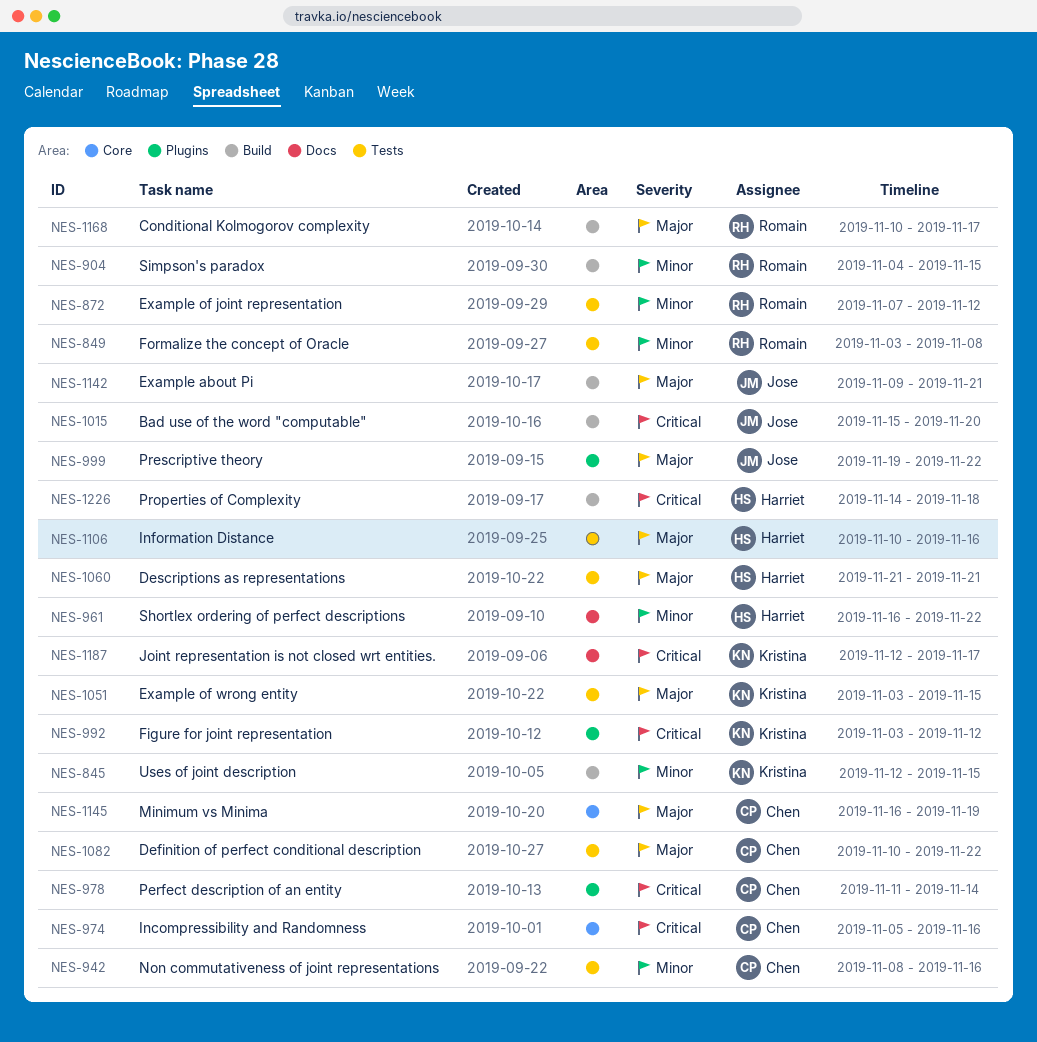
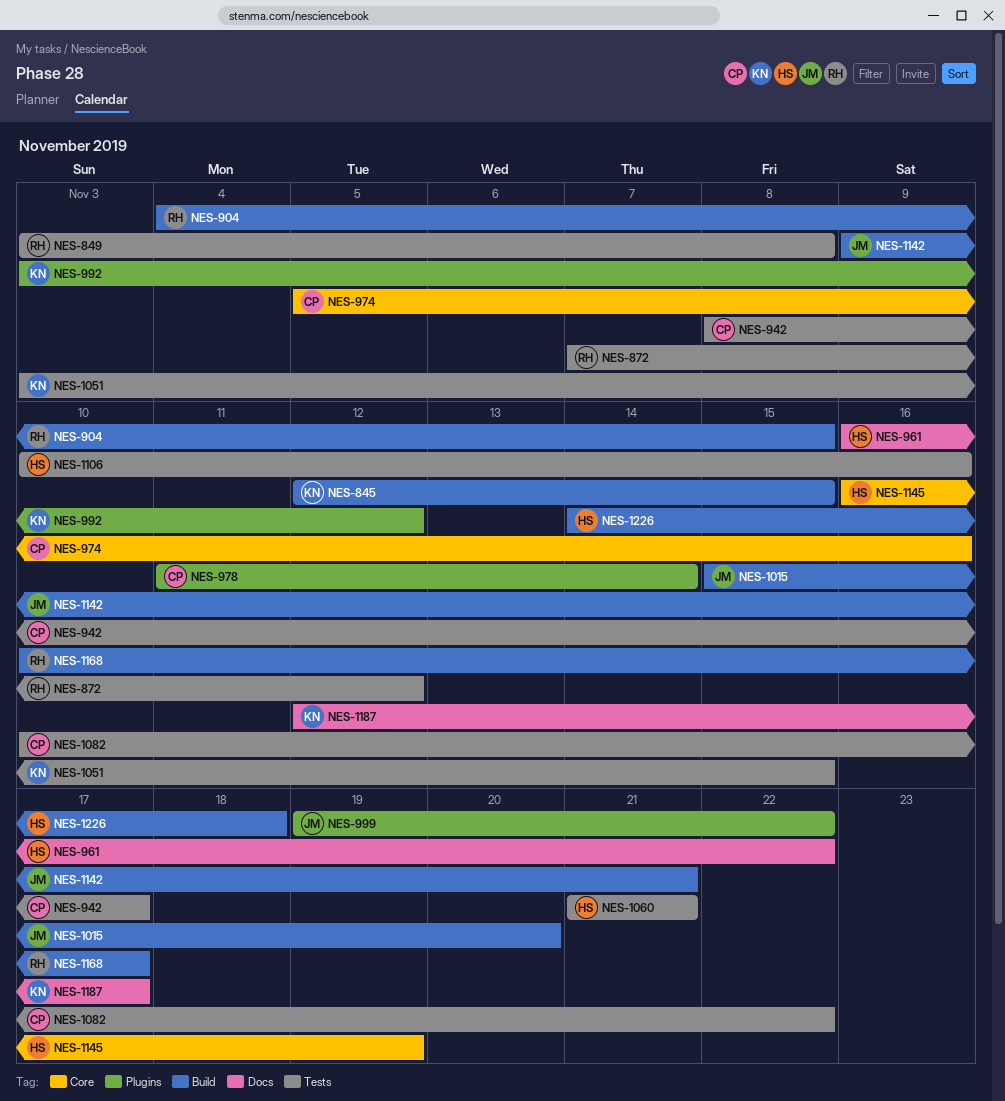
NES-942, due: Nov 16 -> Nov 17
NES-1145, owner: Chen -> Harriet

